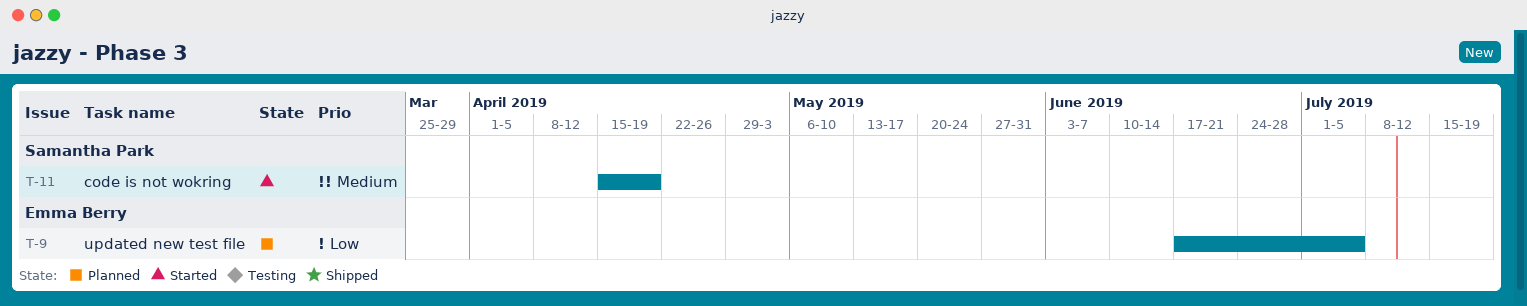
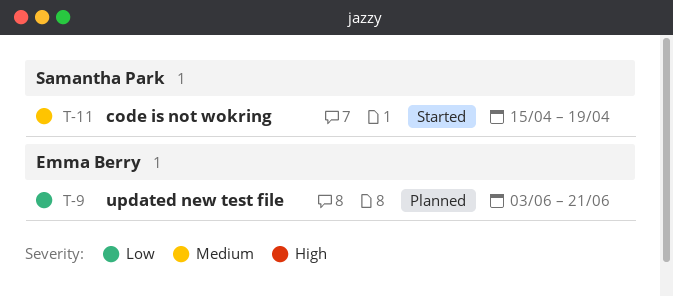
T-9, start: Jun 17 -> Jun 3
T-9, due: Jul 5 -> Jun 21

